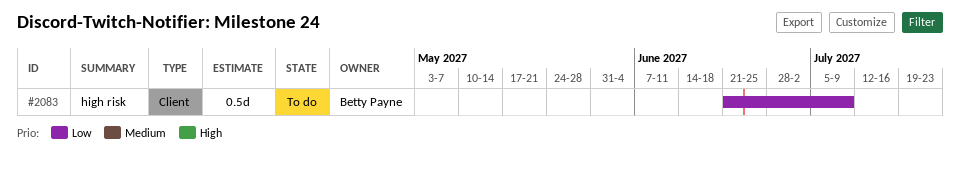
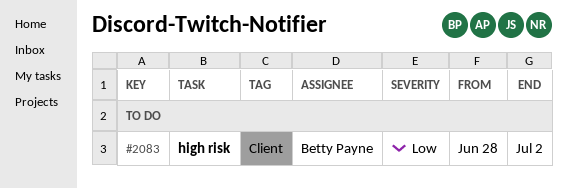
#2083, start: Jun 21 -> Jun 28
#2083, due: Jul 9 -> Jul 2

